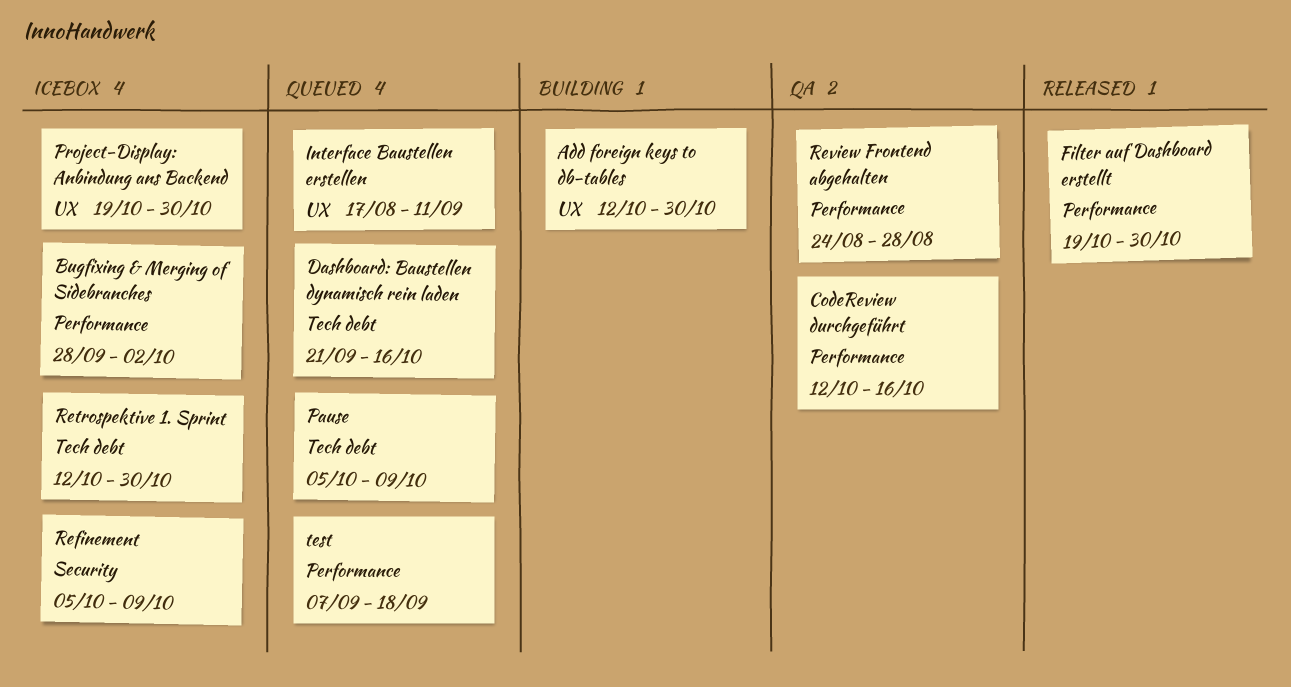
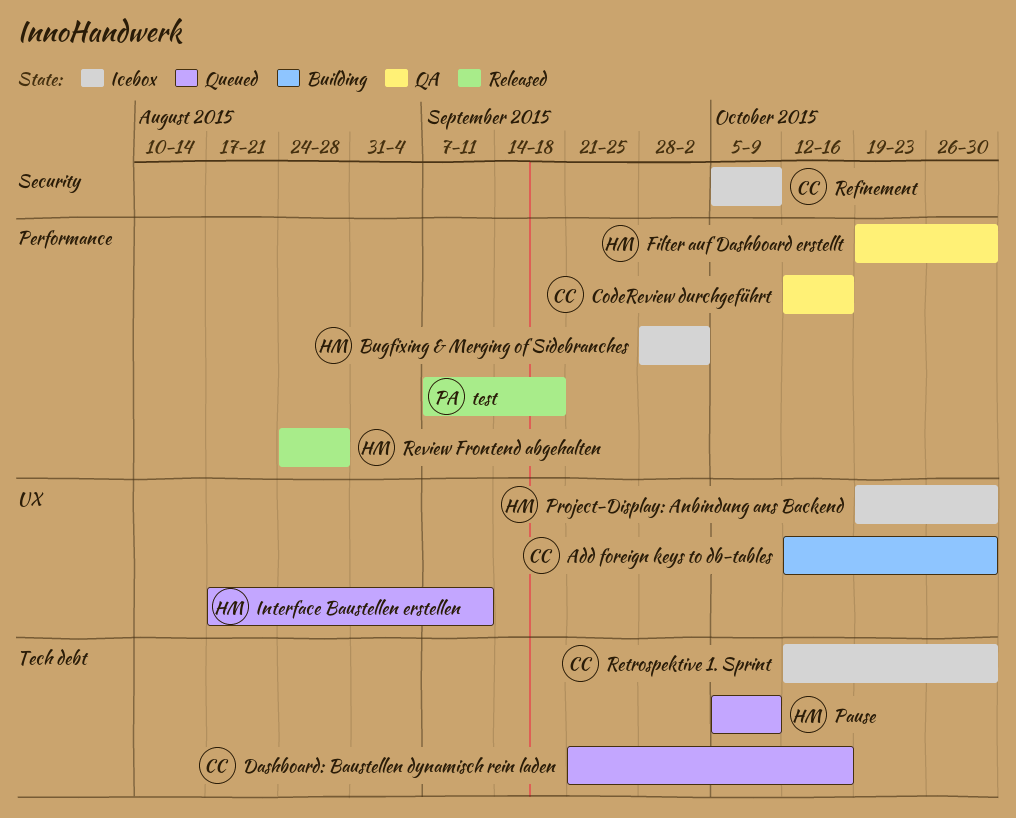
Filter auf Dashboard erstellt, status: Released -> QA
Review Frontend abgehalten, status: QA -> Released
test, status: Queued -> Released

